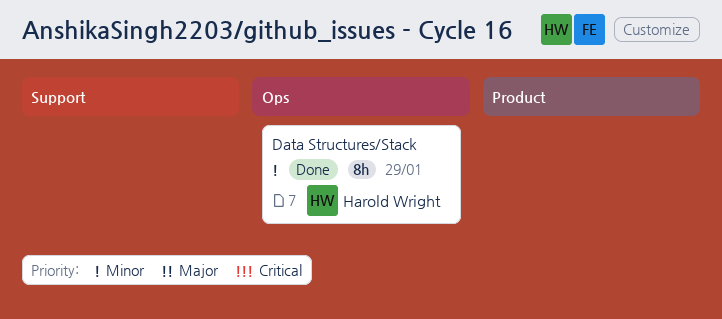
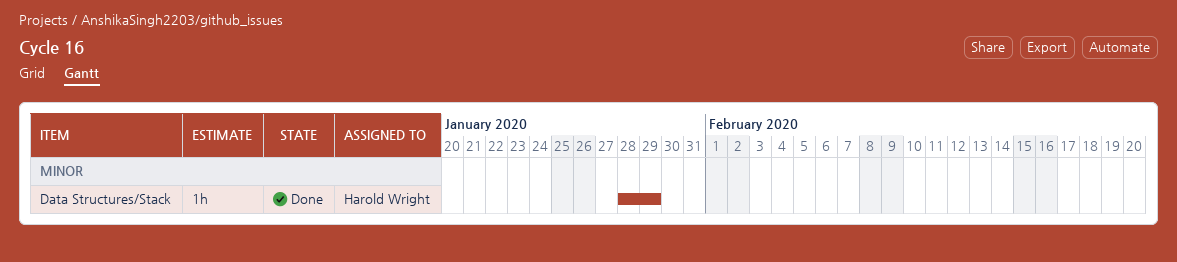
Data Structures/Stack, estimate: 8h -> 1h

